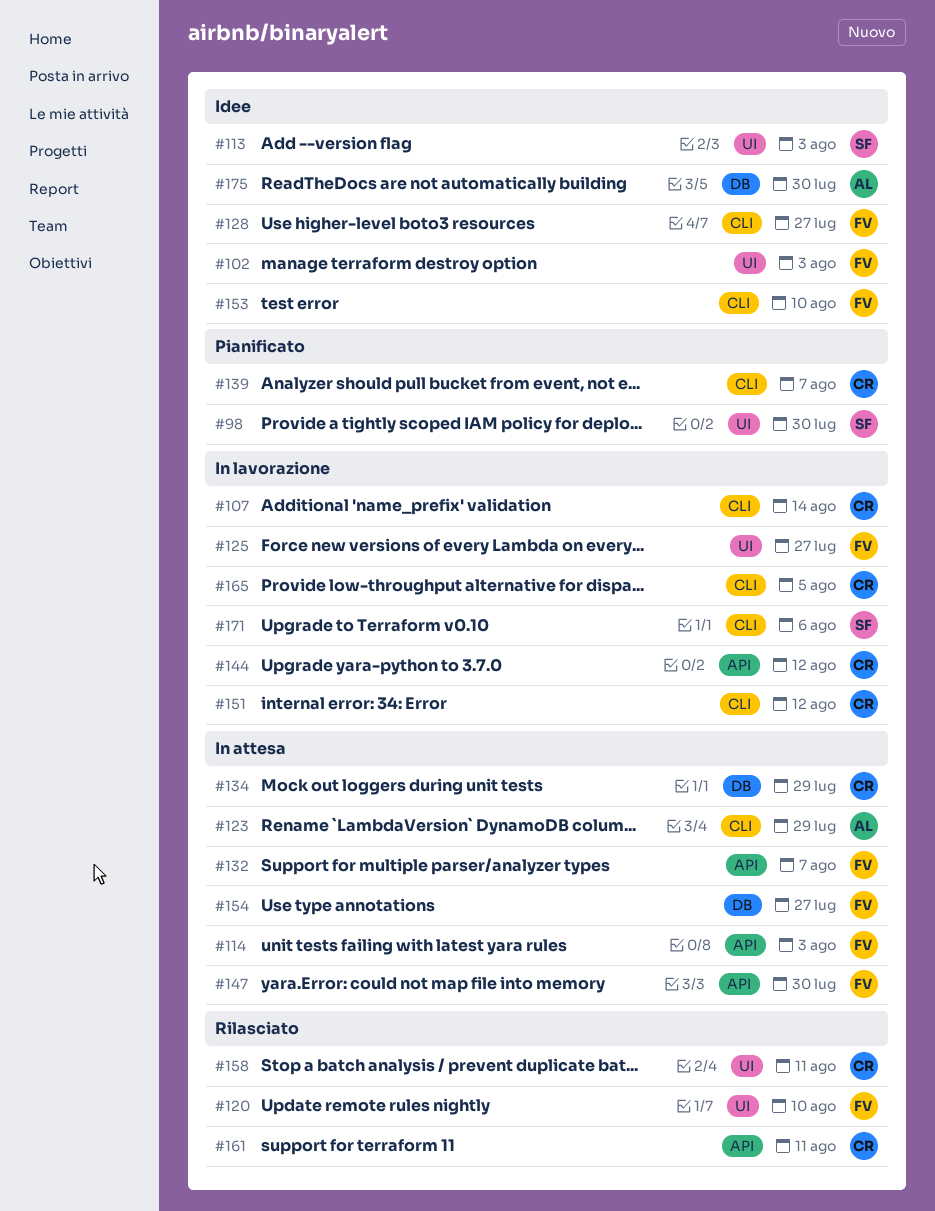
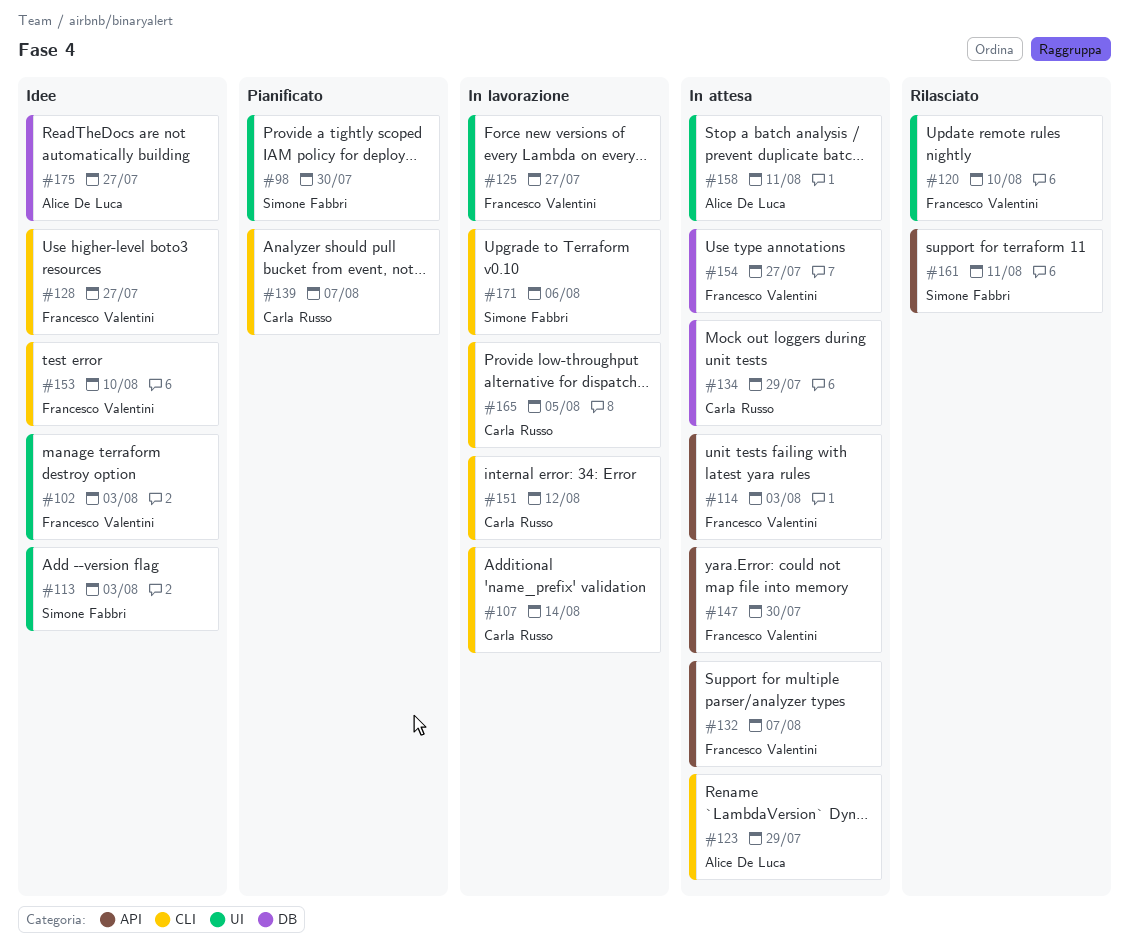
#144: present -> none
#158, status: Rilasciato -> In attesa
#158, owner: Carla Russo -> Alice De Luca
#161, owner: Carla Russo -> Simone Fabbri
#175, due: Jul 30 -> Jul 27

